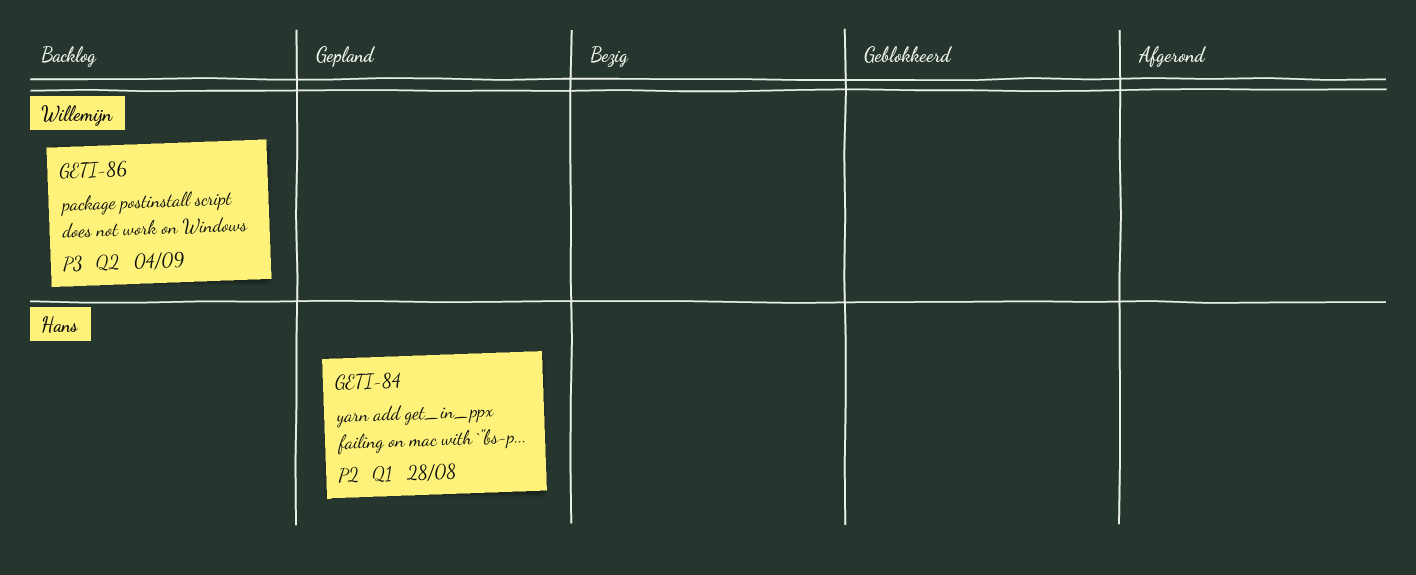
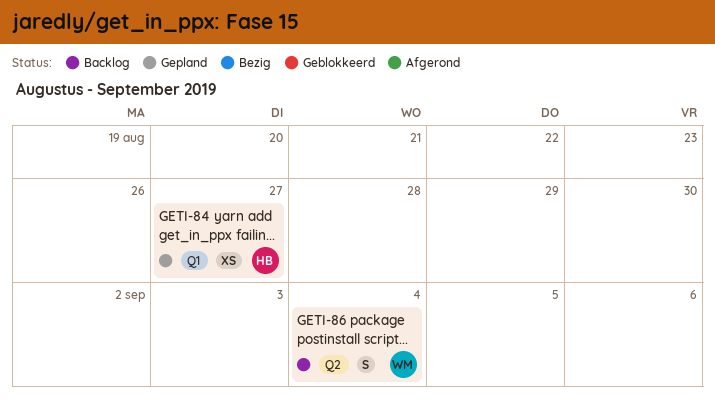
GETI-84, due: Aug 28 -> Aug 27

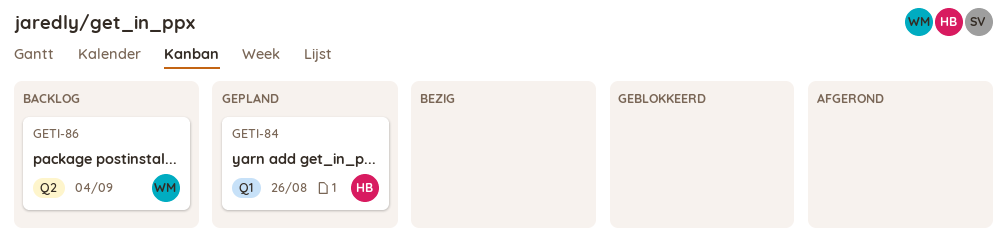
GETI-84, due: Aug 27 -> Aug 26

